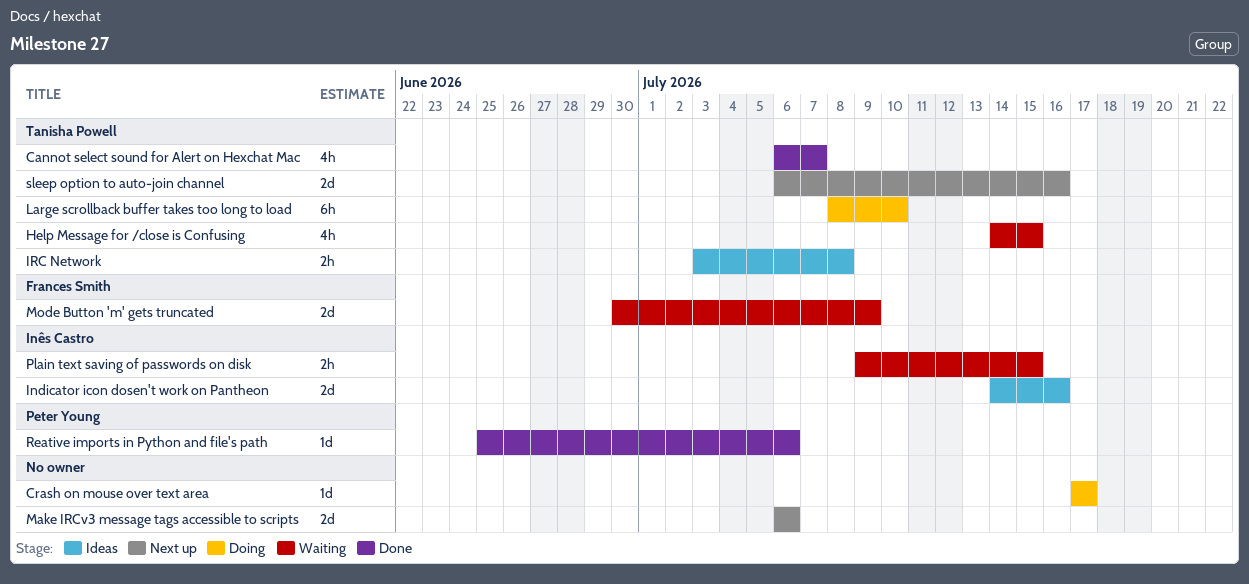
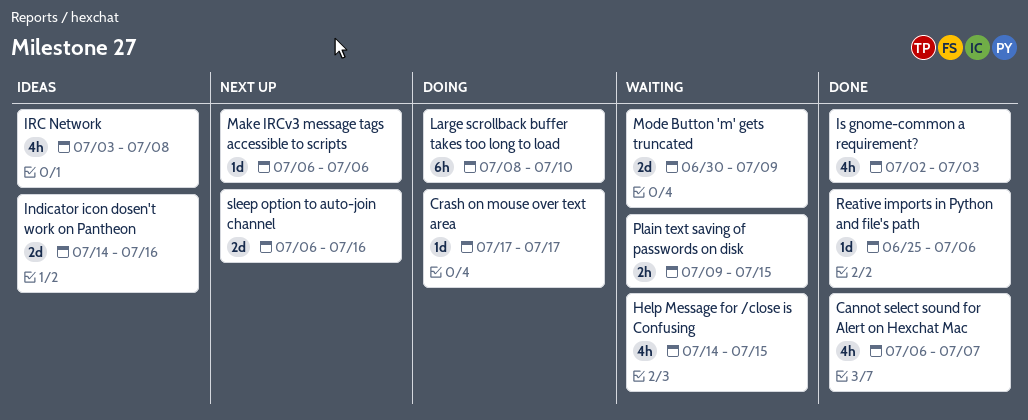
IRC Network, estimate: 2h -> 4h
Is gnome-common a requirement?: none -> present
Make IRCv3 message tags accessible to scripts, estimate: 2d -> 1d

